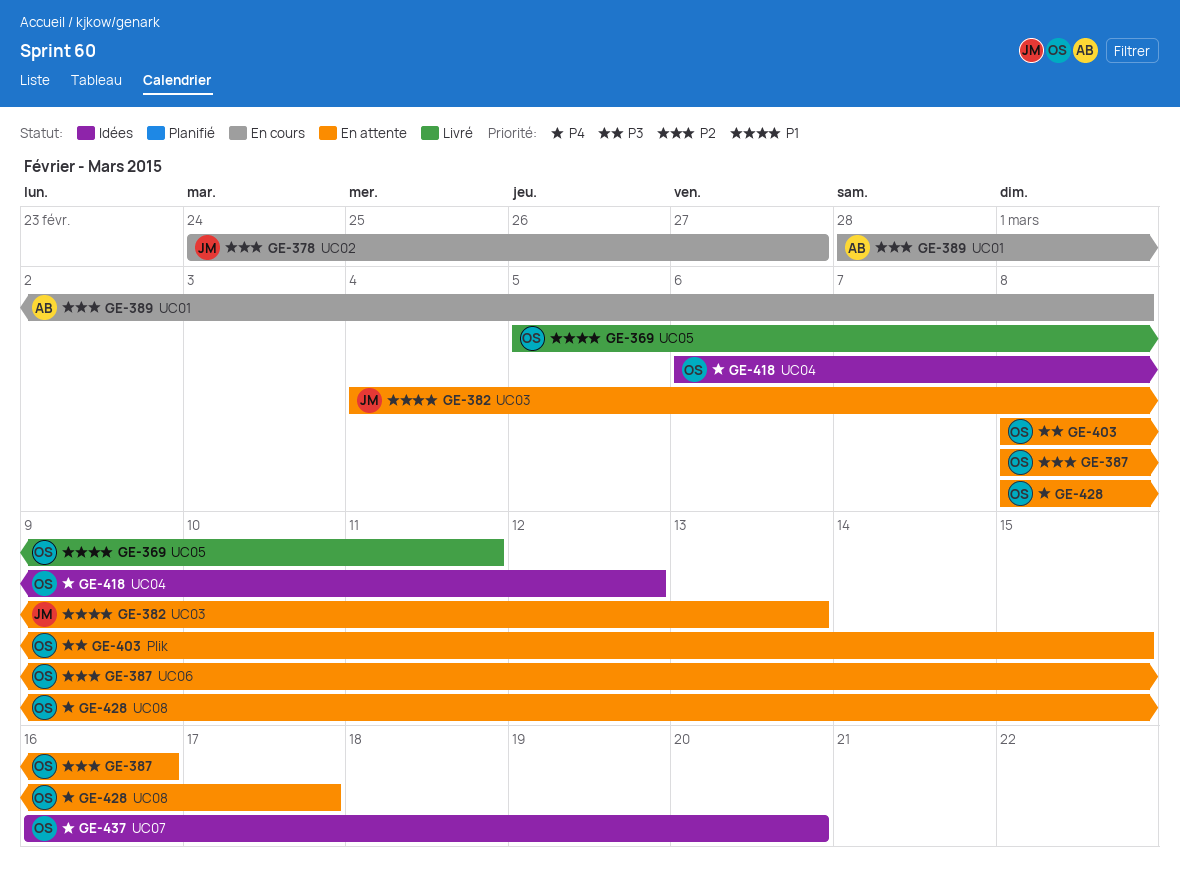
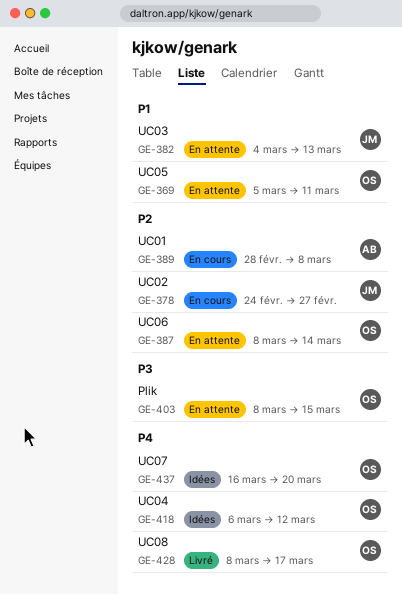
GE-369, status: Livré -> En attente
GE-387, due: Mar 16 -> Mar 14
GE-428, status: En attente -> Livré

